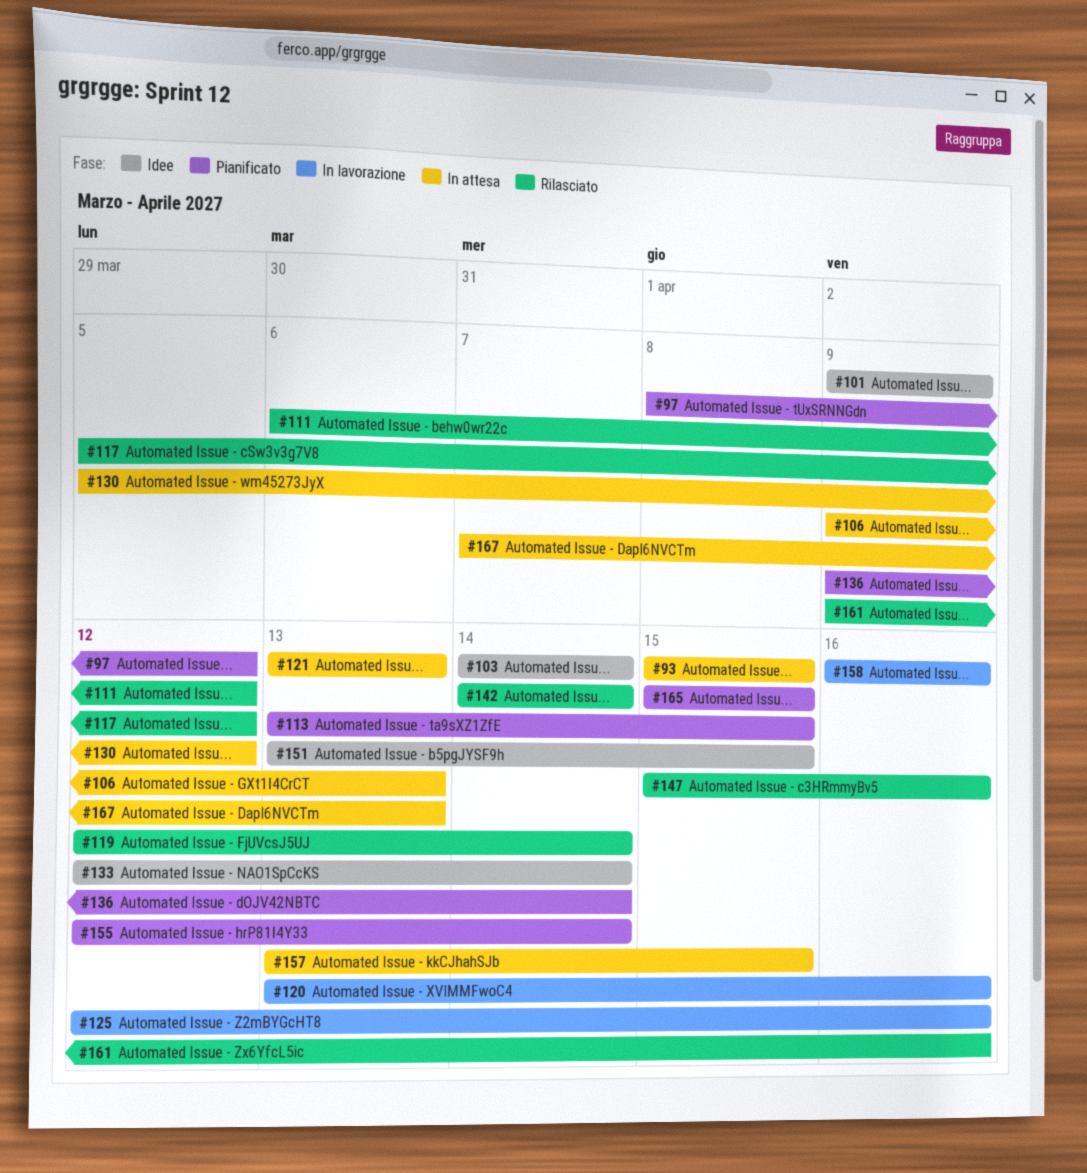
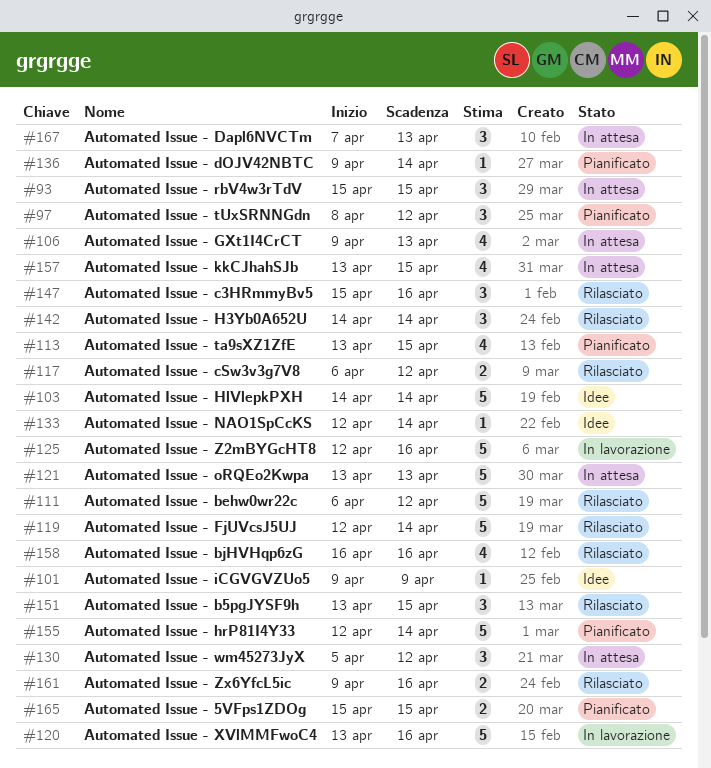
#117, start: Apr 5 -> Apr 6
#151, status: Idee -> Rilasciato
#158, status: In lavorazione -> Rilasciato

